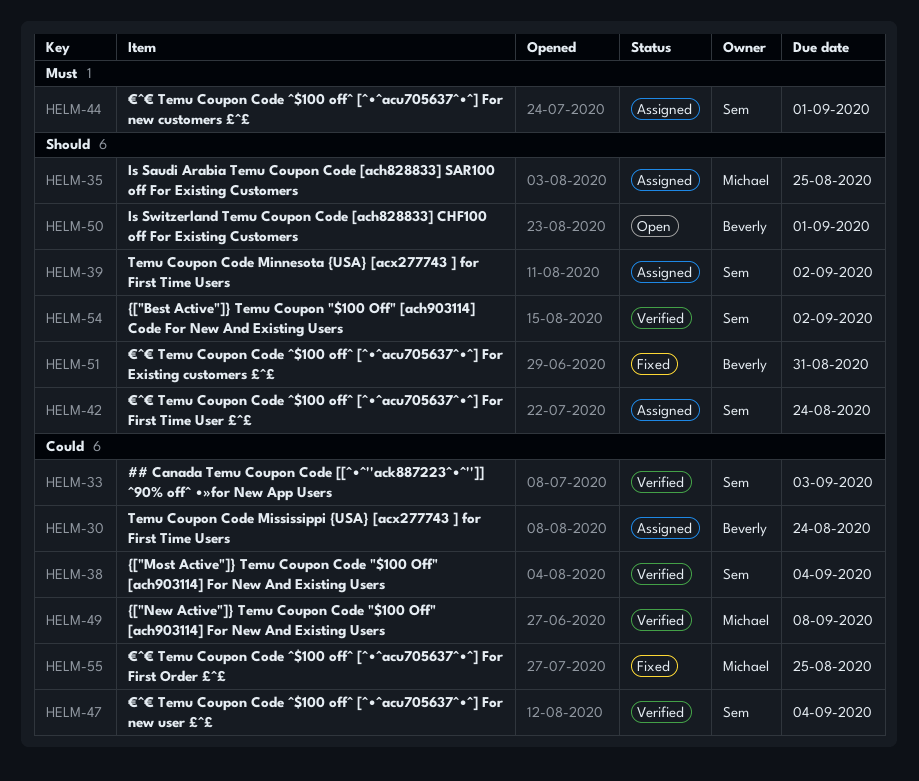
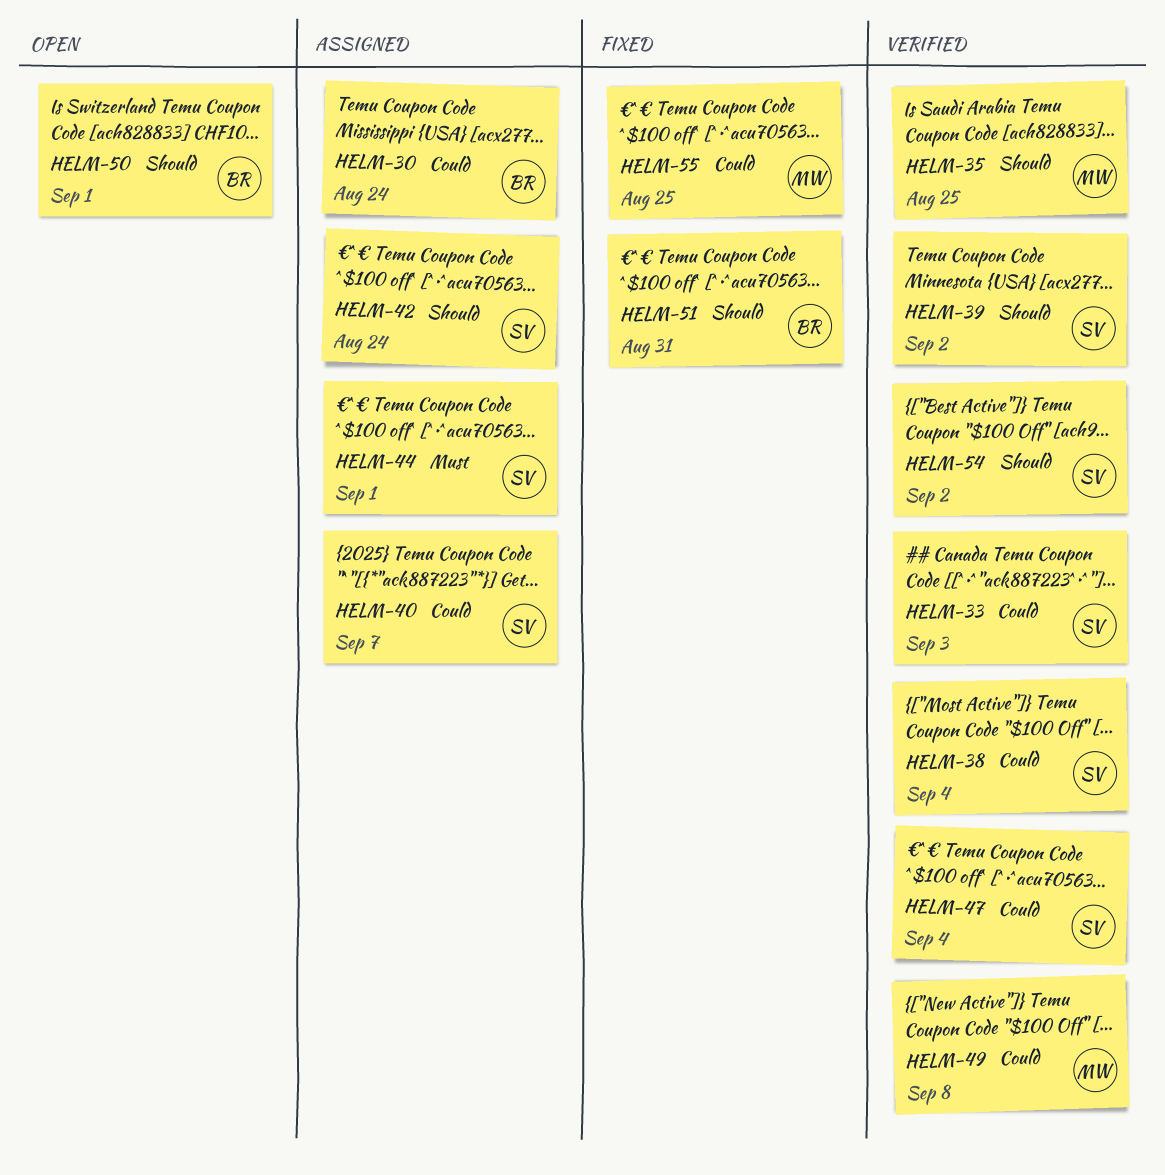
HELM-35, status: Assigned -> Verified
HELM-39, status: Assigned -> Verified
HELM-40: none -> present

